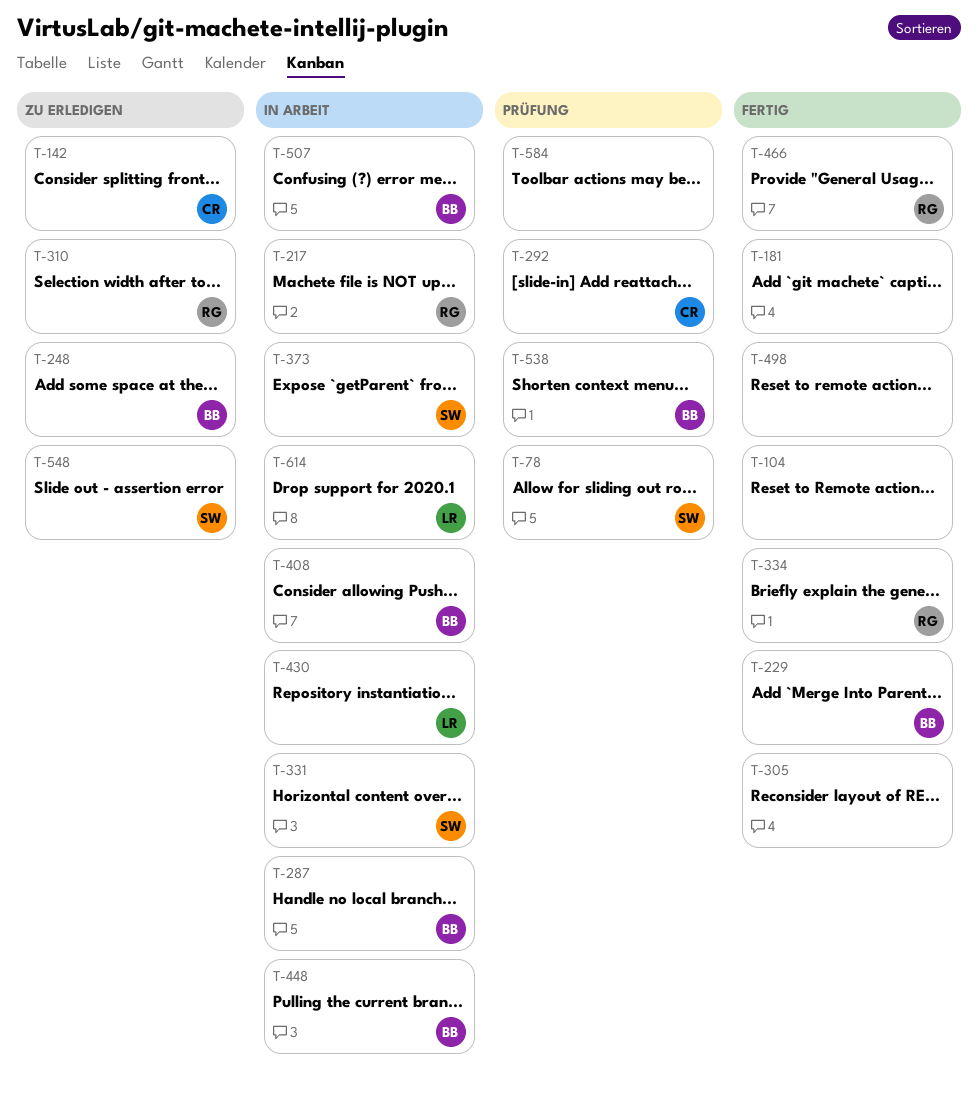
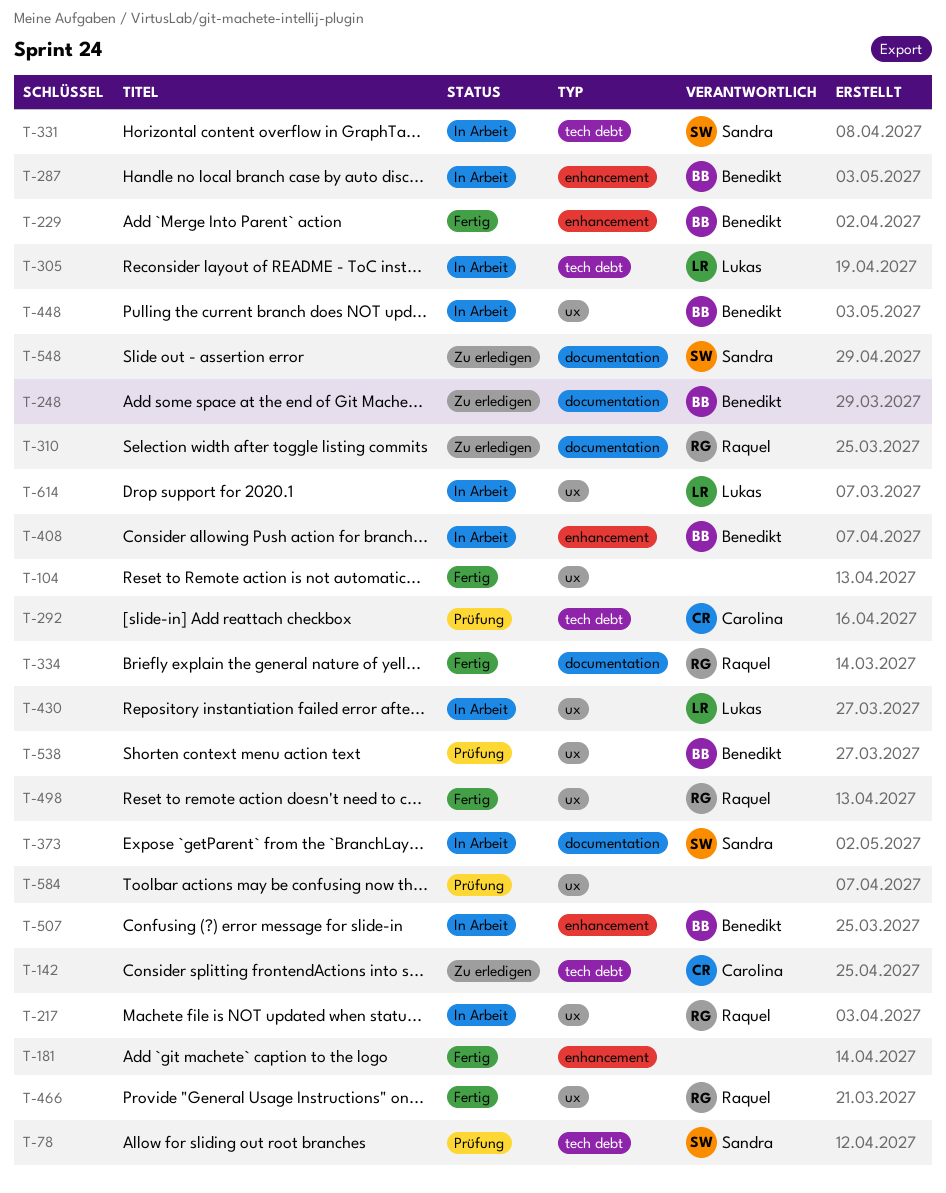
T-305, status: Fertig -> In Arbeit
T-305, owner: none -> Lukas
T-498, owner: none -> Raquel

